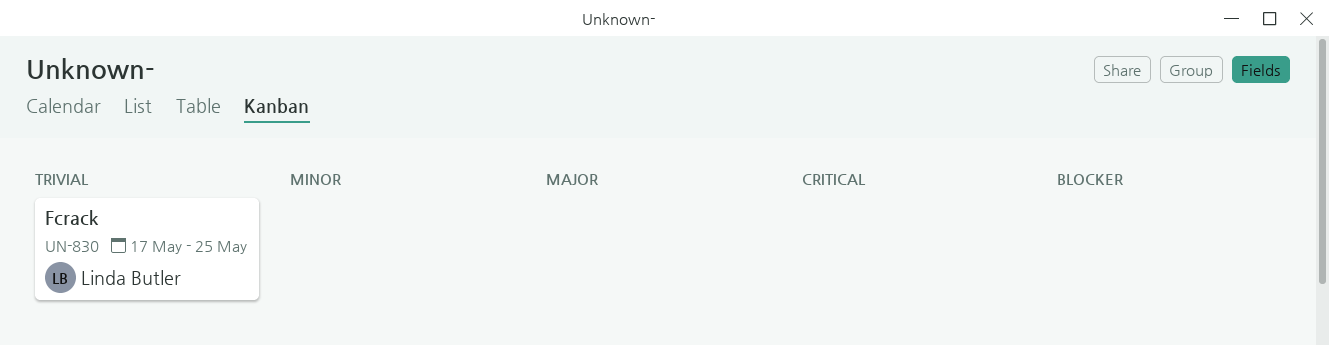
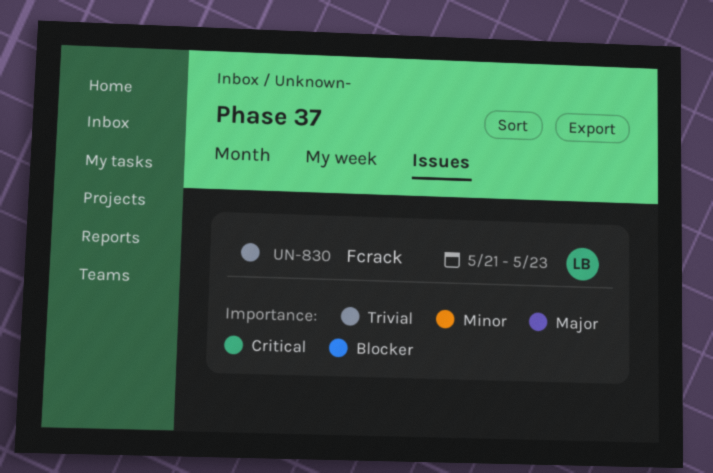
UN-830, start: May 17 -> May 21
UN-830, due: May 25 -> May 23

